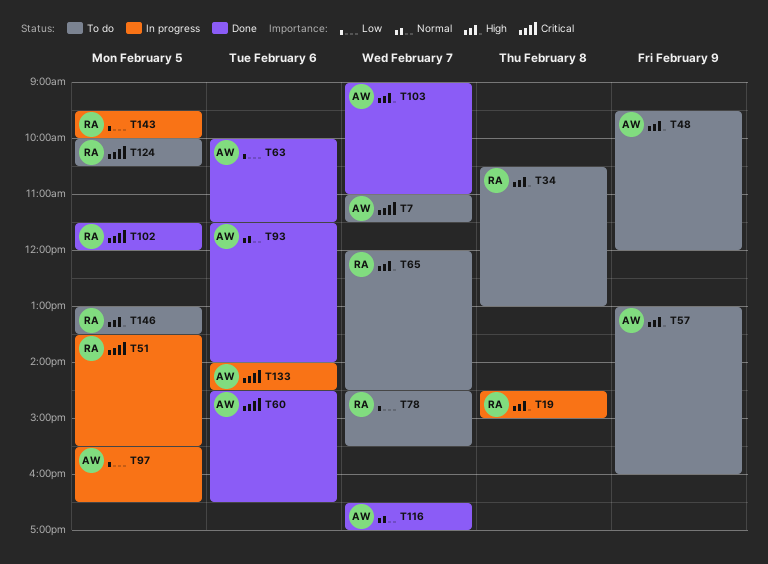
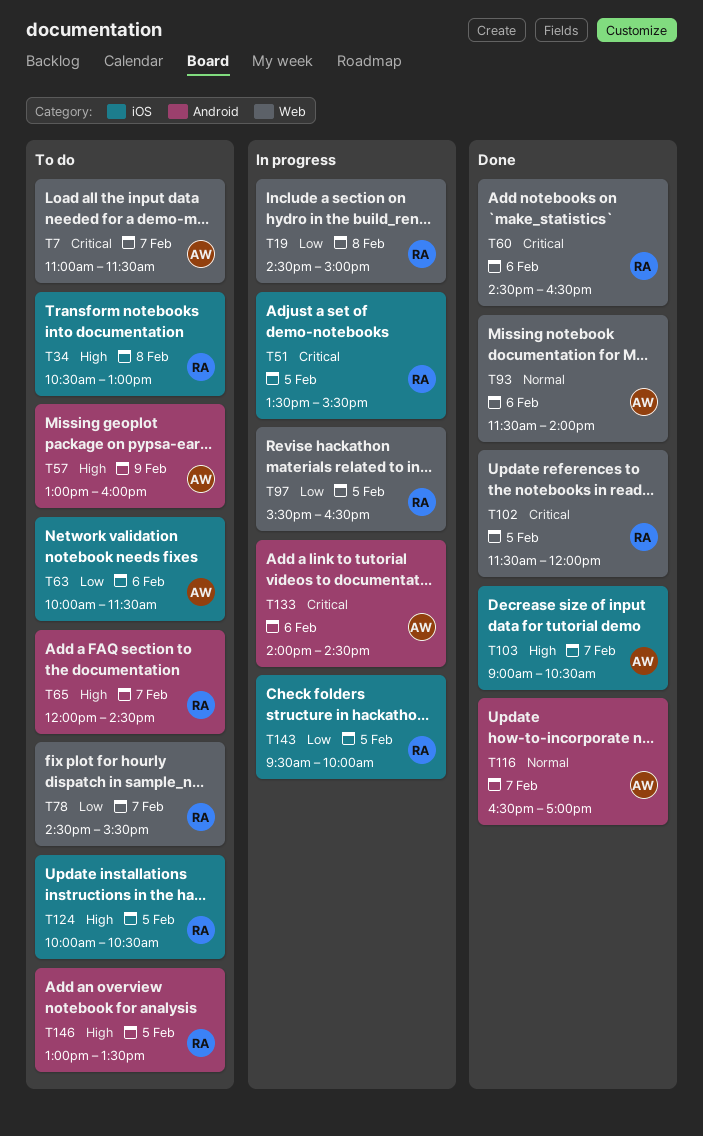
T19, priority: High -> Low
T48: present -> none
T60, owner: AW -> RA
T63, status: Done -> To do
T97, owner: AW -> RA
T103, ends: 11:00 -> 10:30
T124, priority: Critical -> High

